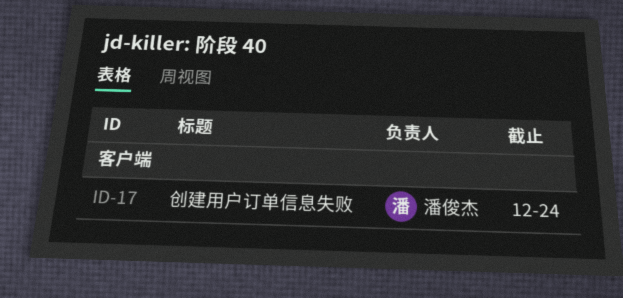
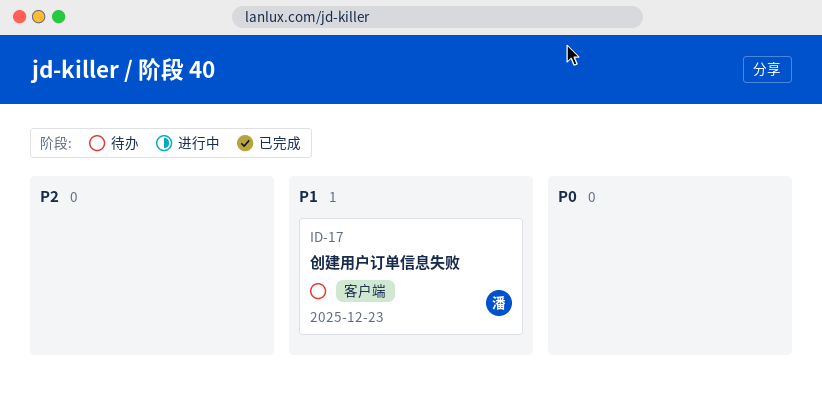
ID-17, due: Dec 24 -> Dec 23

